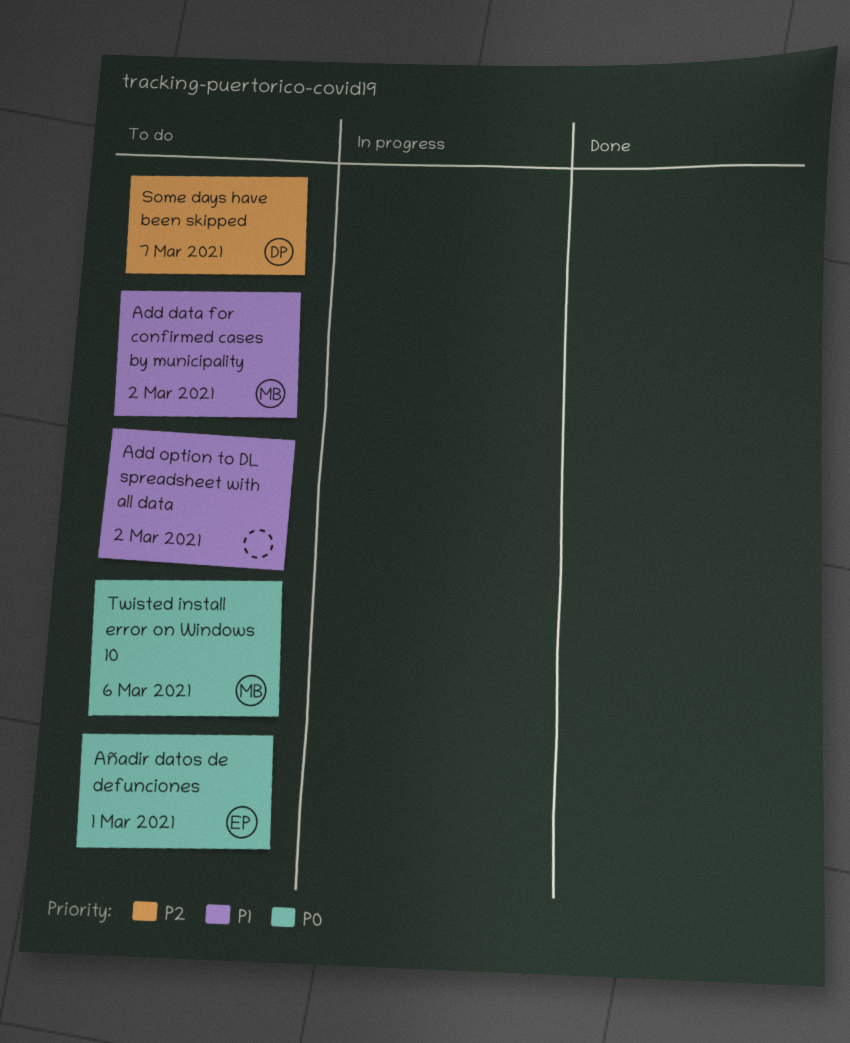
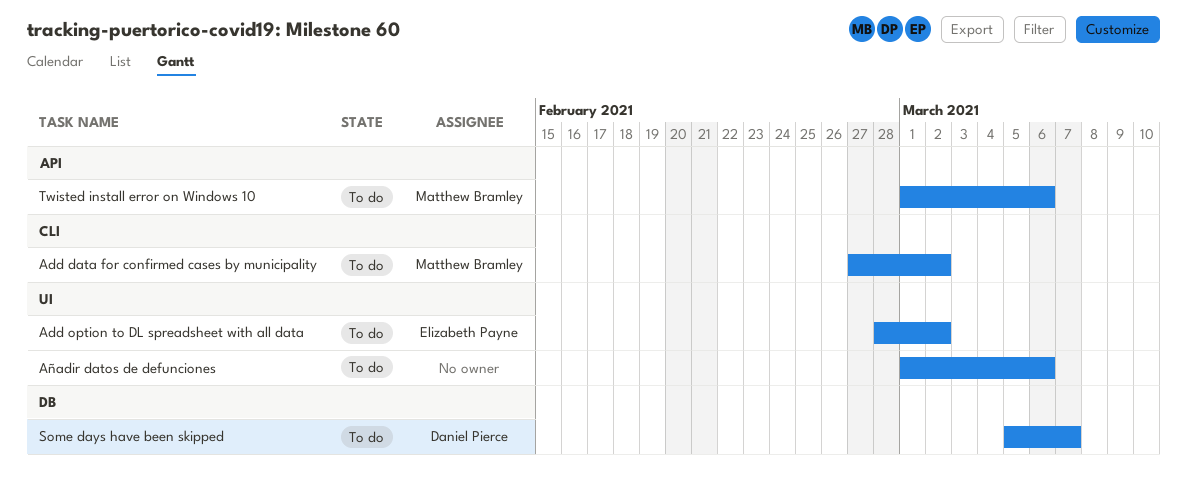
Add option to DL spreadsheet with all data, owner: none -> Elizabeth Payne
Añadir datos de defunciones, owner: Elizabeth Payne -> none
Añadir datos de defunciones, due: Mar 1 -> Mar 6

